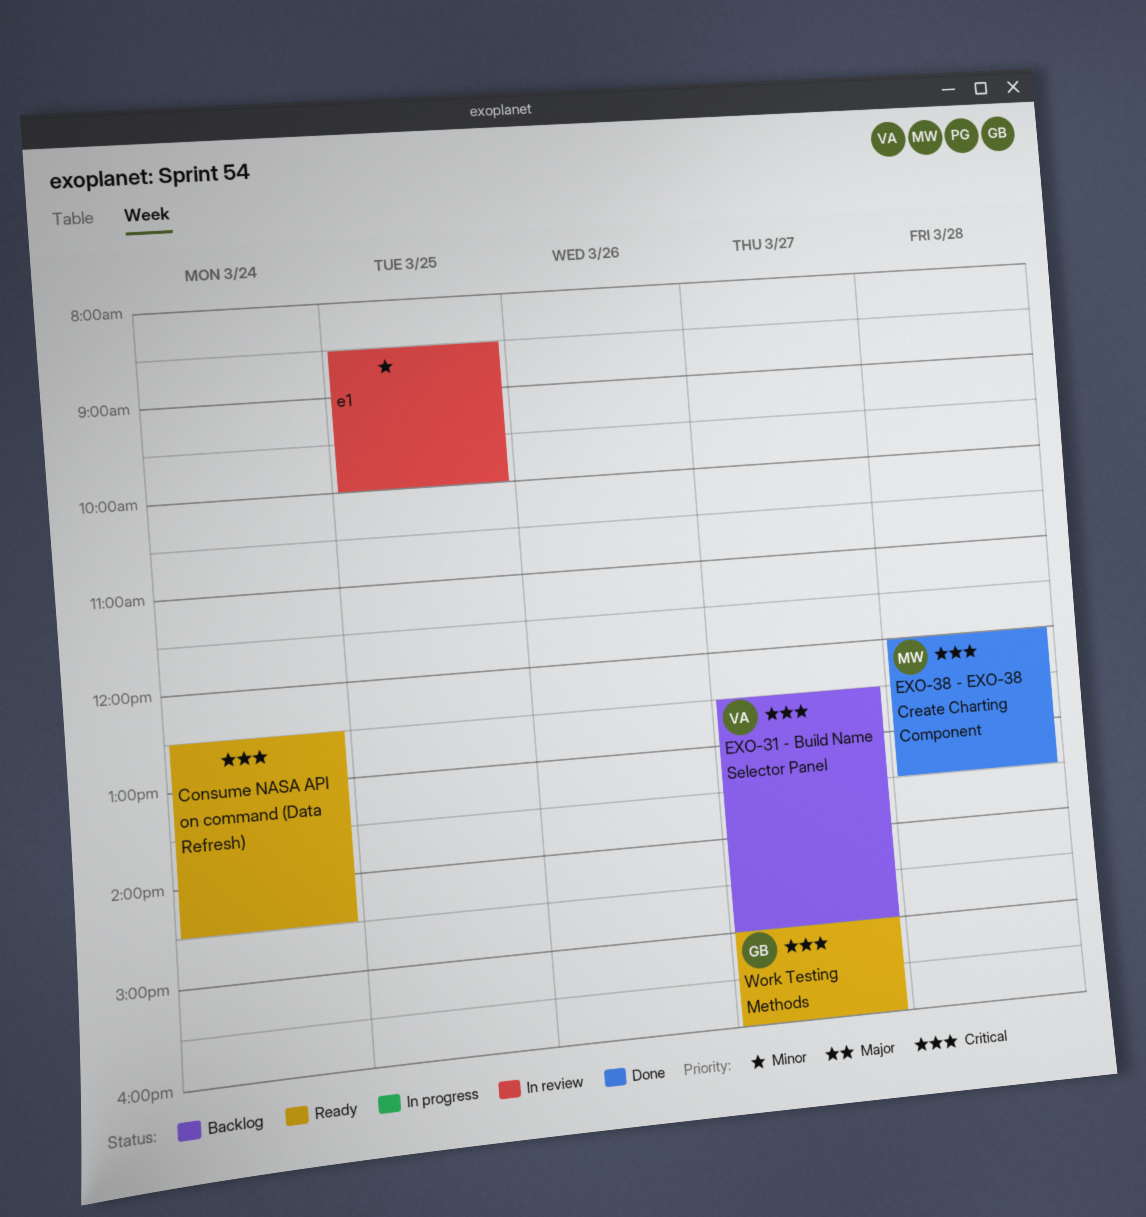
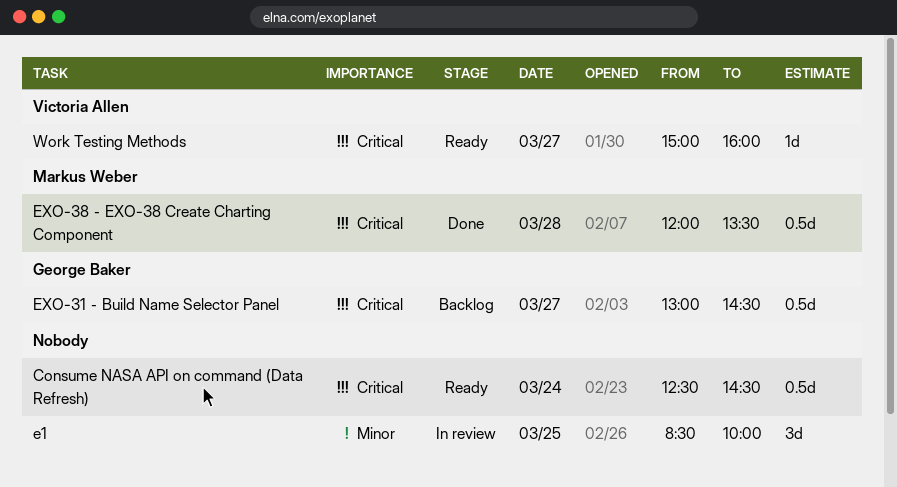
EXO-31 ⁃ Build Name Selector Panel, owner: Victoria Allen -> George Baker
EXO-31 ⁃ Build Name Selector Panel, begins: 12:30 -> 13:00
EXO-31 ⁃ Build Name Selector Panel, ends: 15:00 -> 14:30
Work Testing Methods, owner: George Baker -> Victoria Allen

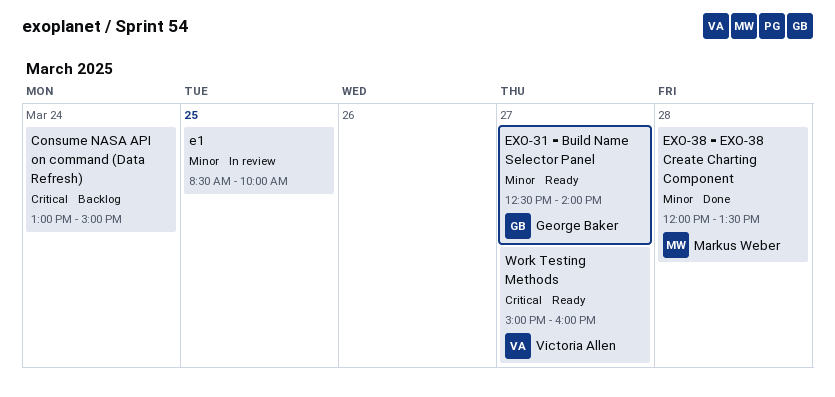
Consume NASA API on command (Data Refresh), status: Ready -> Backlog
Consume NASA API on command (Data Refresh), begins: 12:30 -> 13:00
Consume NASA API on command (Data Refresh), ends: 14:30 -> 15:00
EXO-31 ⁃ Build Name Selector Panel, status: Backlog -> Ready
EXO-31 ⁃ Build Name Selector Panel, priority: Critical -> Minor
EXO-31 ⁃ Build Name Selector Panel, begins: 13:00 -> 12:30
EXO-31 ⁃ Build Name Selector Panel, ends: 14:30 -> 14:00
EXO-38 ⁃ EXO-38 Create Charting Component, priority: Critical -> Minor

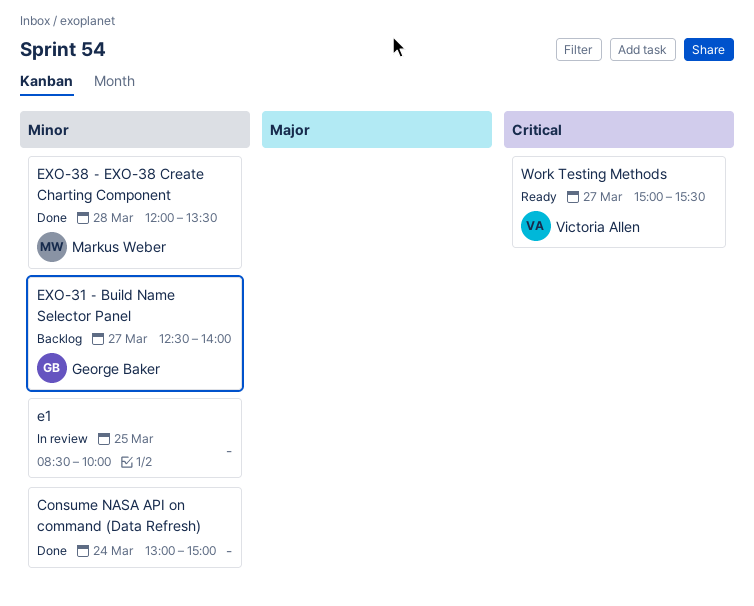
Consume NASA API on command (Data Refresh), status: Backlog -> Done
Consume NASA API on command (Data Refresh), priority: Critical -> Minor
EXO-31 ⁃ Build Name Selector Panel, status: Ready -> Backlog
Work Testing Methods, ends: 16:00 -> 15:30

